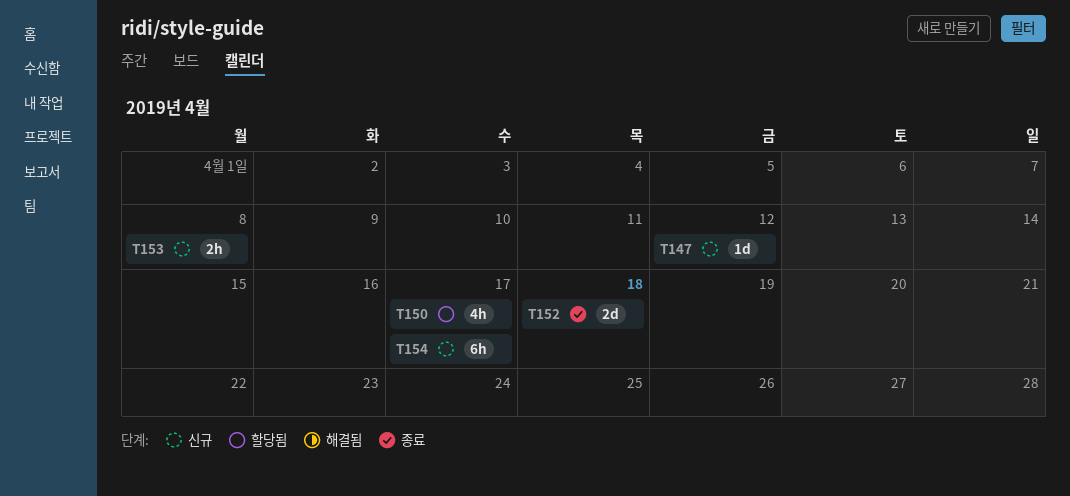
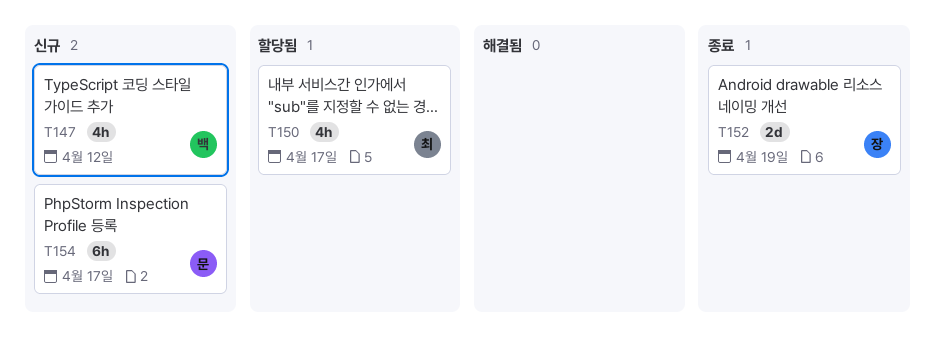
T147, estimate: 1d -> 4h
T152, due: Apr 18 -> Apr 19
T153: present -> none

